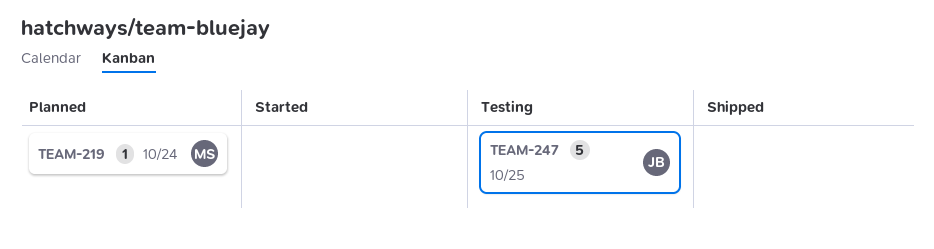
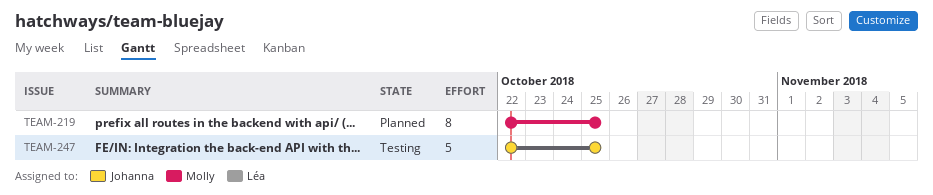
TEAM-219, estimate: 1 -> 8
TEAM-219, due: Oct 24 -> Oct 25

